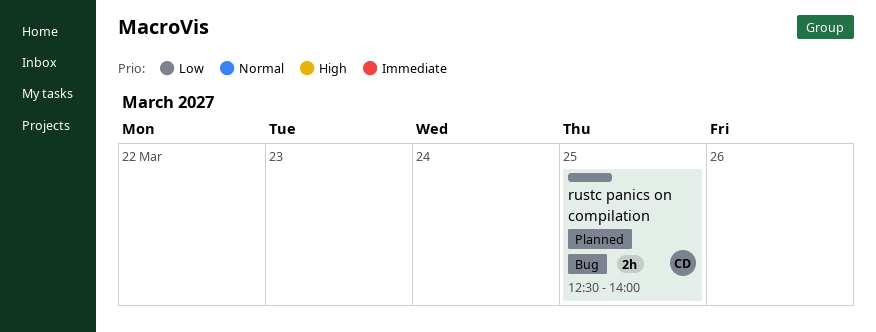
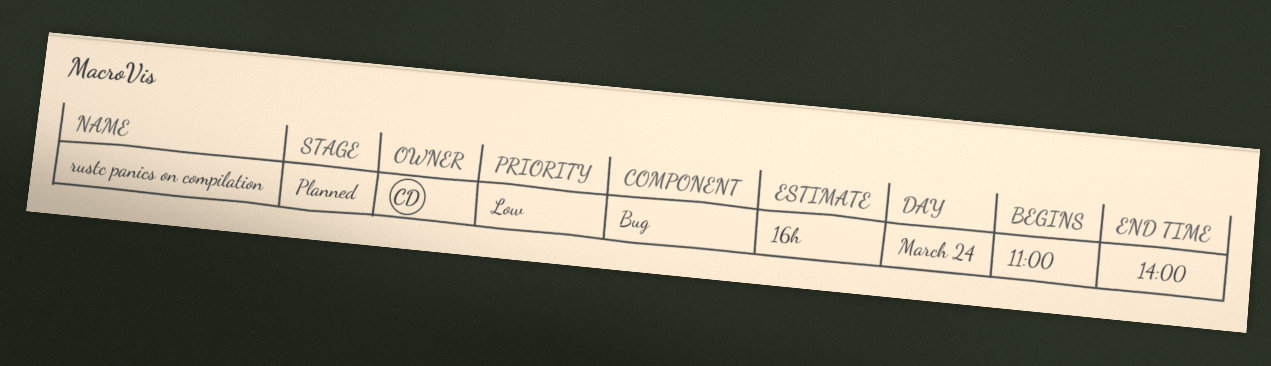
rustc panics on compilation, estimate: 2h -> 16h
rustc panics on compilation, day: Mar 25 -> Mar 24
rustc panics on compilation, begins: 12:30 -> 11:00

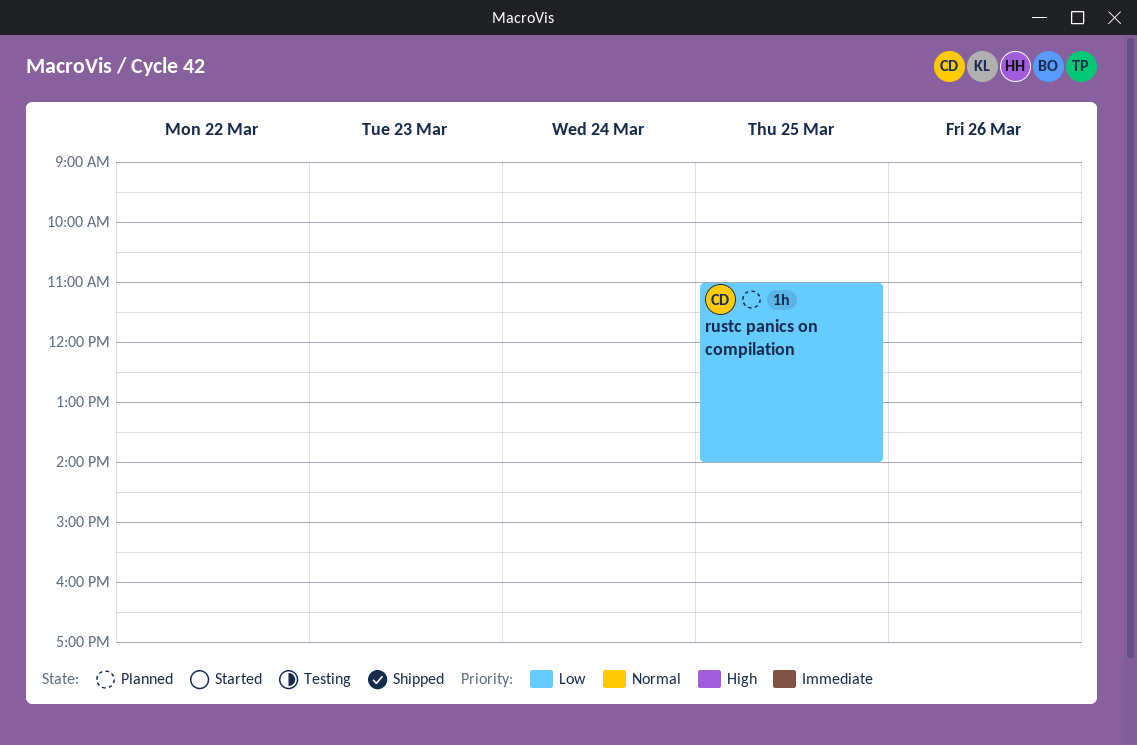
rustc panics on compilation, estimate: 16h -> 1h
rustc panics on compilation, day: Mar 24 -> Mar 25

